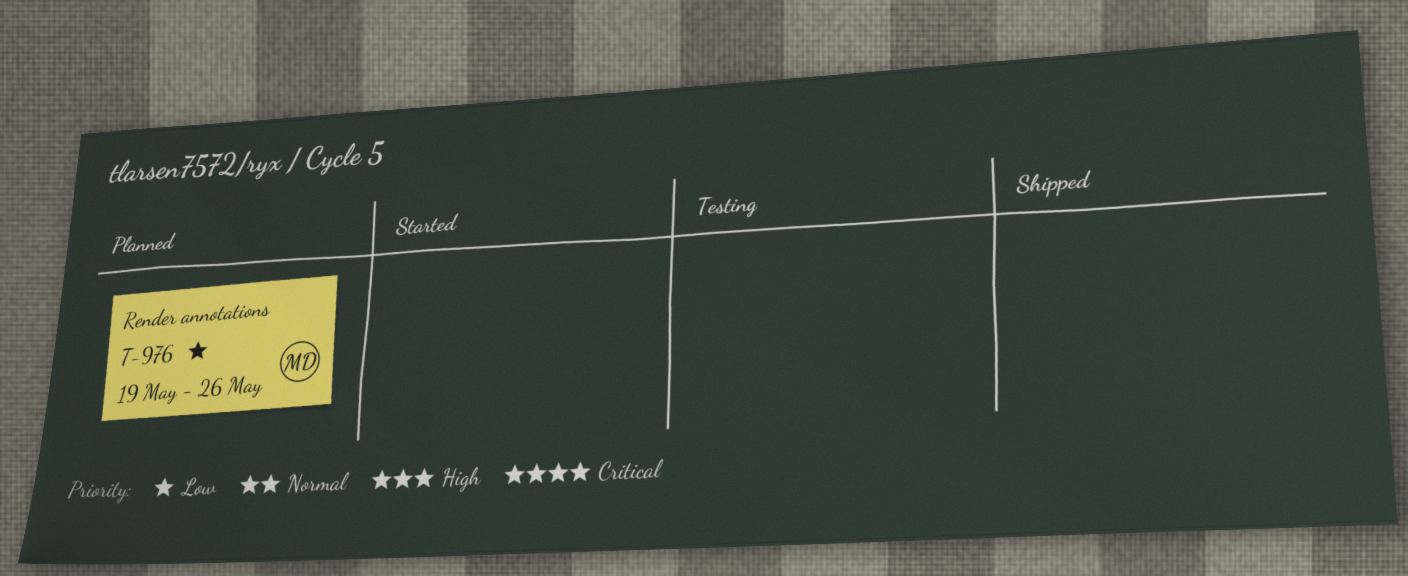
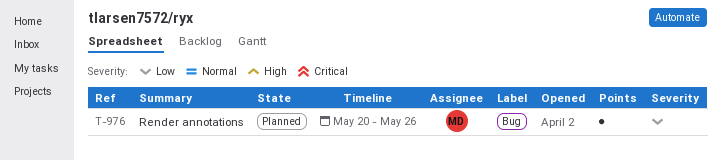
T-976, start: May 19 -> May 20

